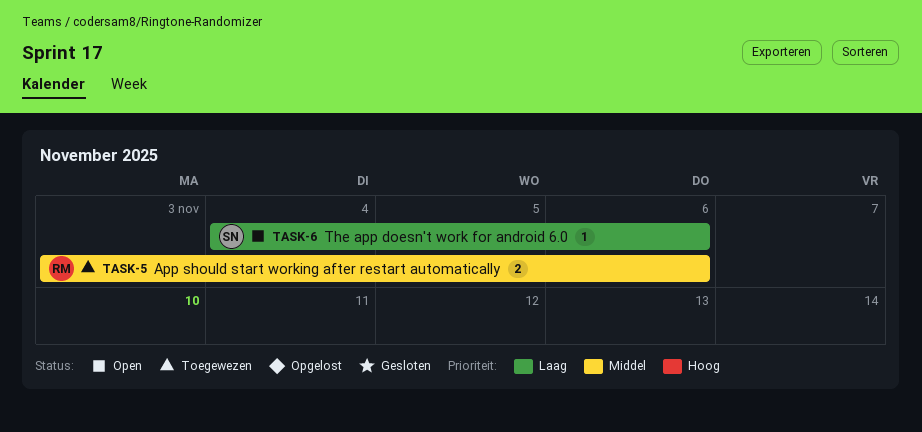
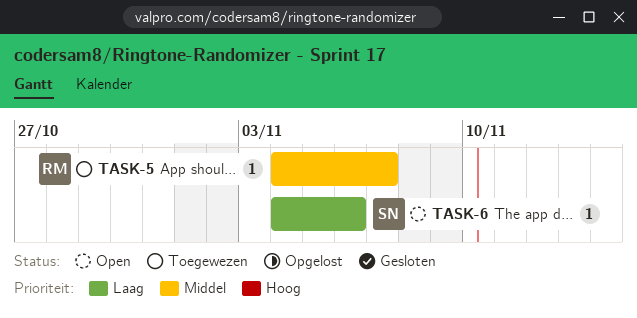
TASK-5, estimate: 2 -> 1
TASK-5, start: Nov 3 -> Nov 4
TASK-5, due: Nov 6 -> Nov 7

